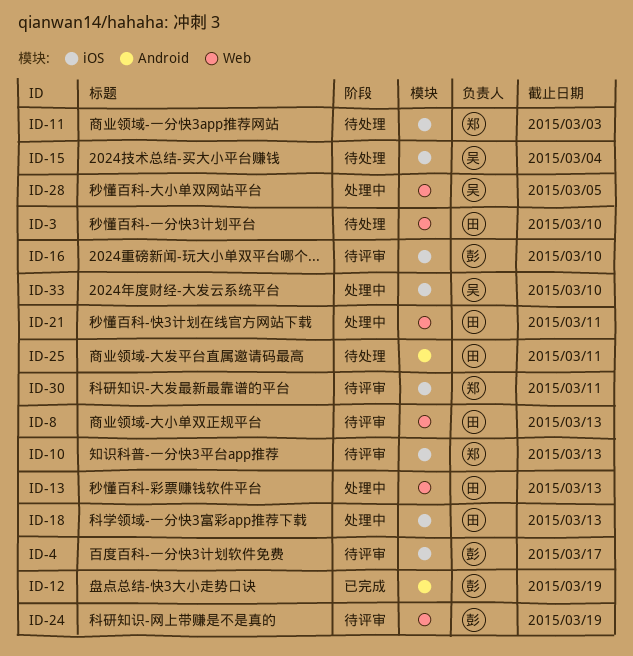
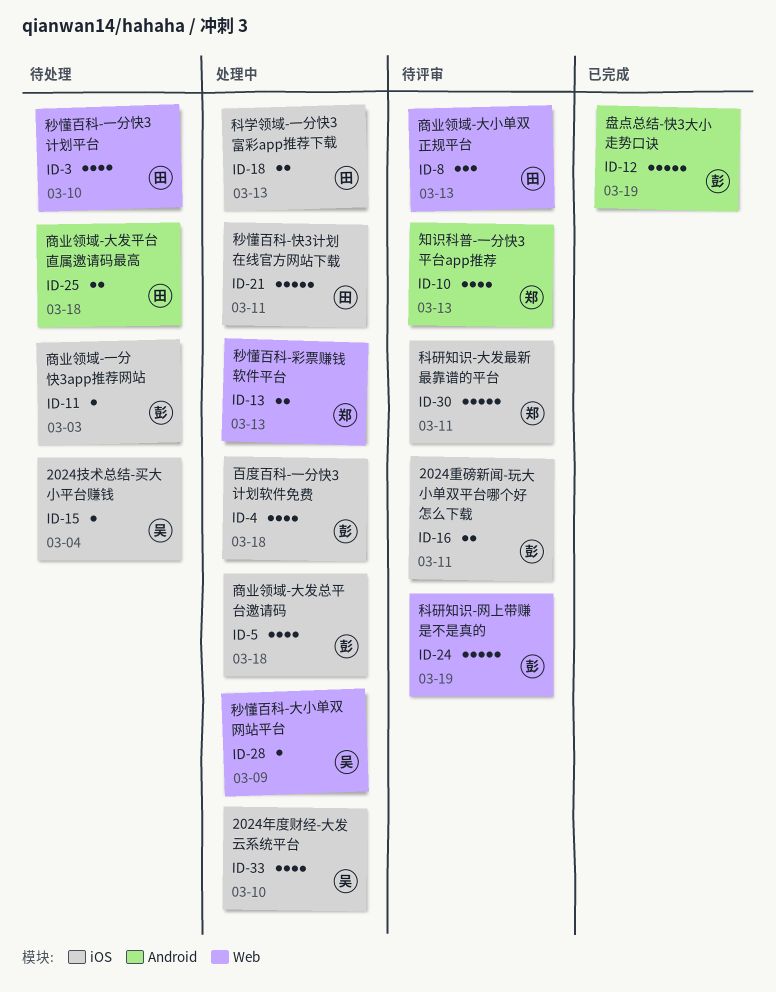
ID-4, status: 待评审 -> 处理中
ID-4, due: Mar 17 -> Mar 18
ID-5: none -> present
ID-10, label: iOS -> Android
ID-11, owner: 郑 -> 彭
ID-13, owner: 田 -> 郑
ID-16, due: Mar 10 -> Mar 11
ID-21, label: Web -> iOS
ID-25, due: Mar 11 -> Mar 18
ID-28, due: Mar 5 -> Mar 9

